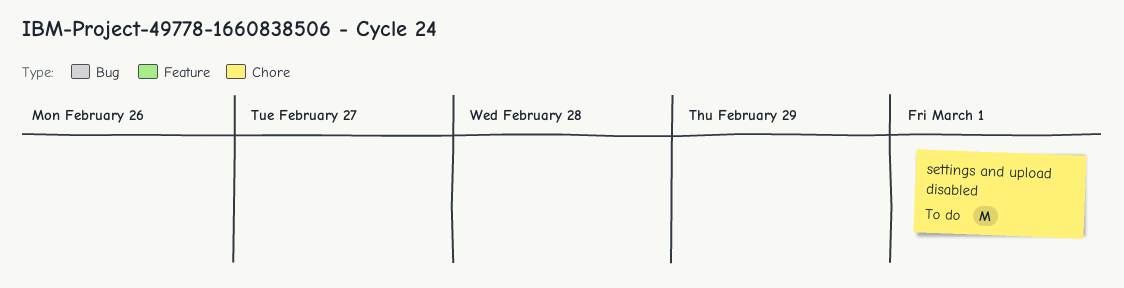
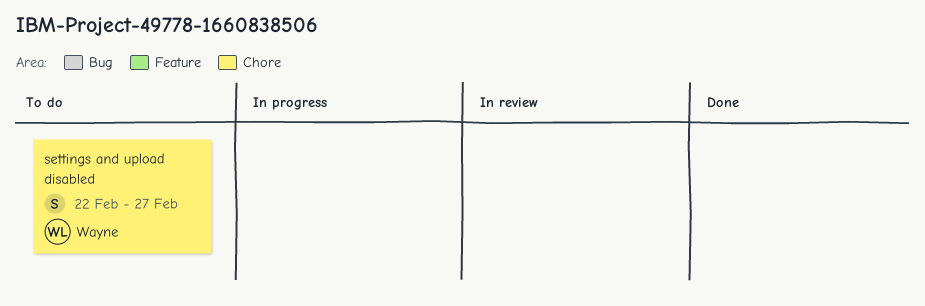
settings and upload disabled, estimate: M -> S
settings and upload disabled, due: Mar 1 -> Feb 27

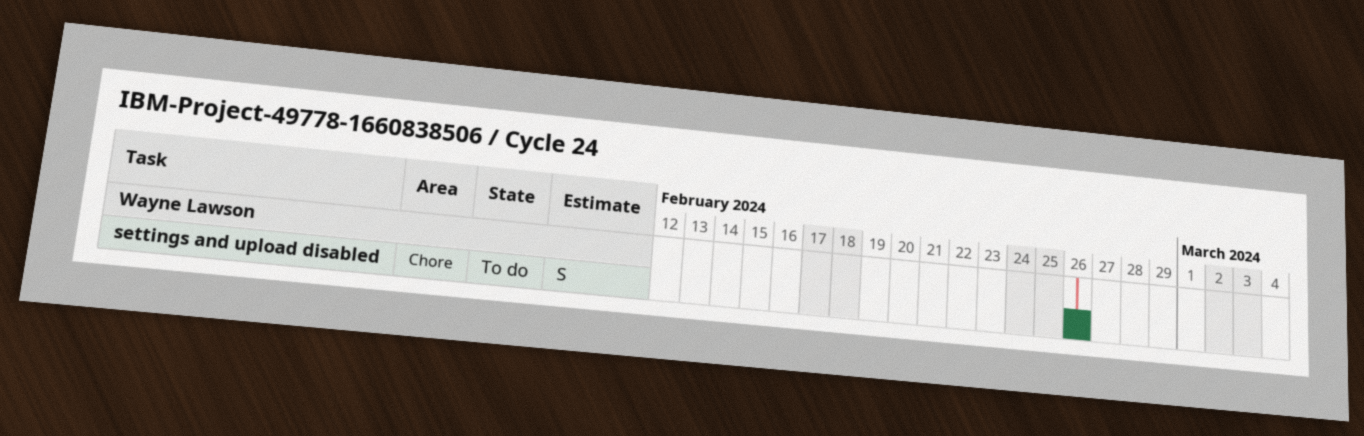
settings and upload disabled, start: Feb 22 -> Feb 26
settings and upload disabled, due: Feb 27 -> Feb 26

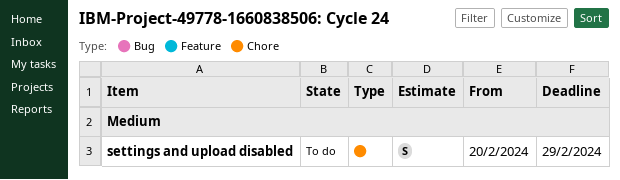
settings and upload disabled, start: Feb 26 -> Feb 20
settings and upload disabled, due: Feb 26 -> Feb 29

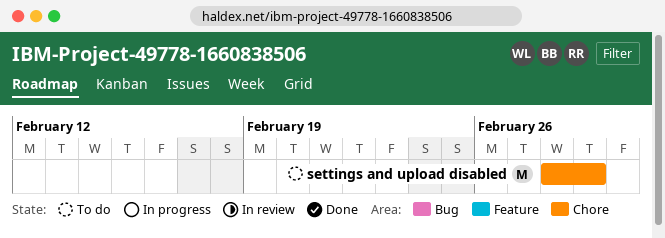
settings and upload disabled, estimate: S -> M
settings and upload disabled, start: Feb 20 -> Feb 28

